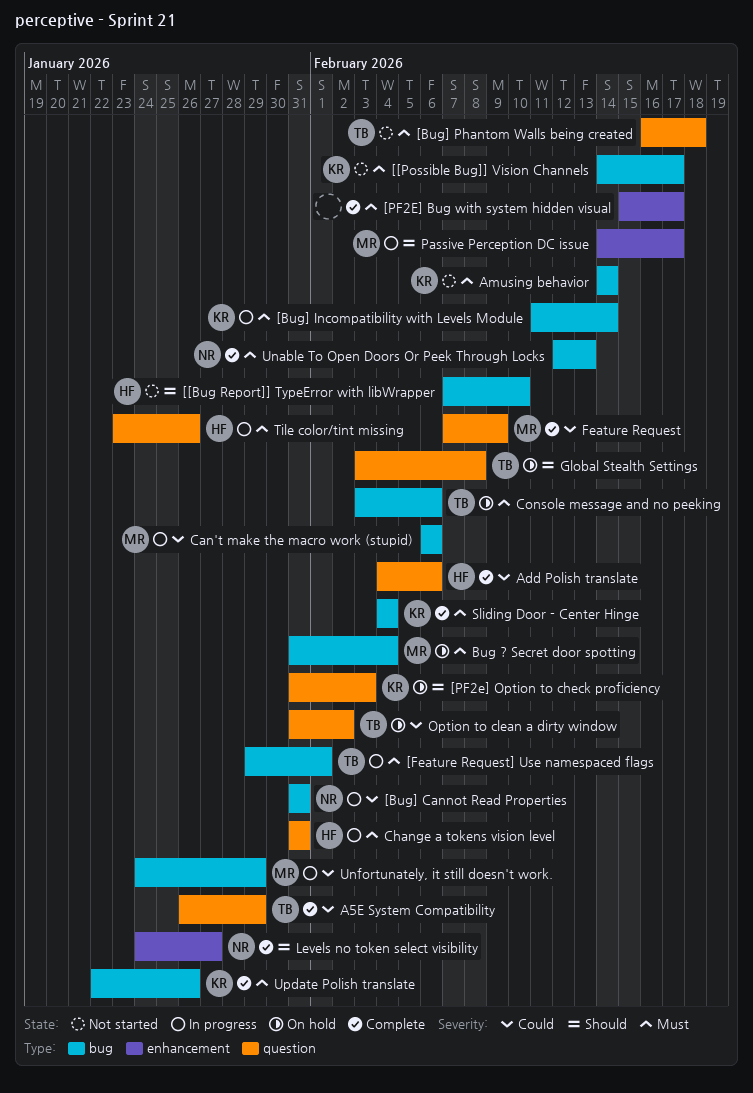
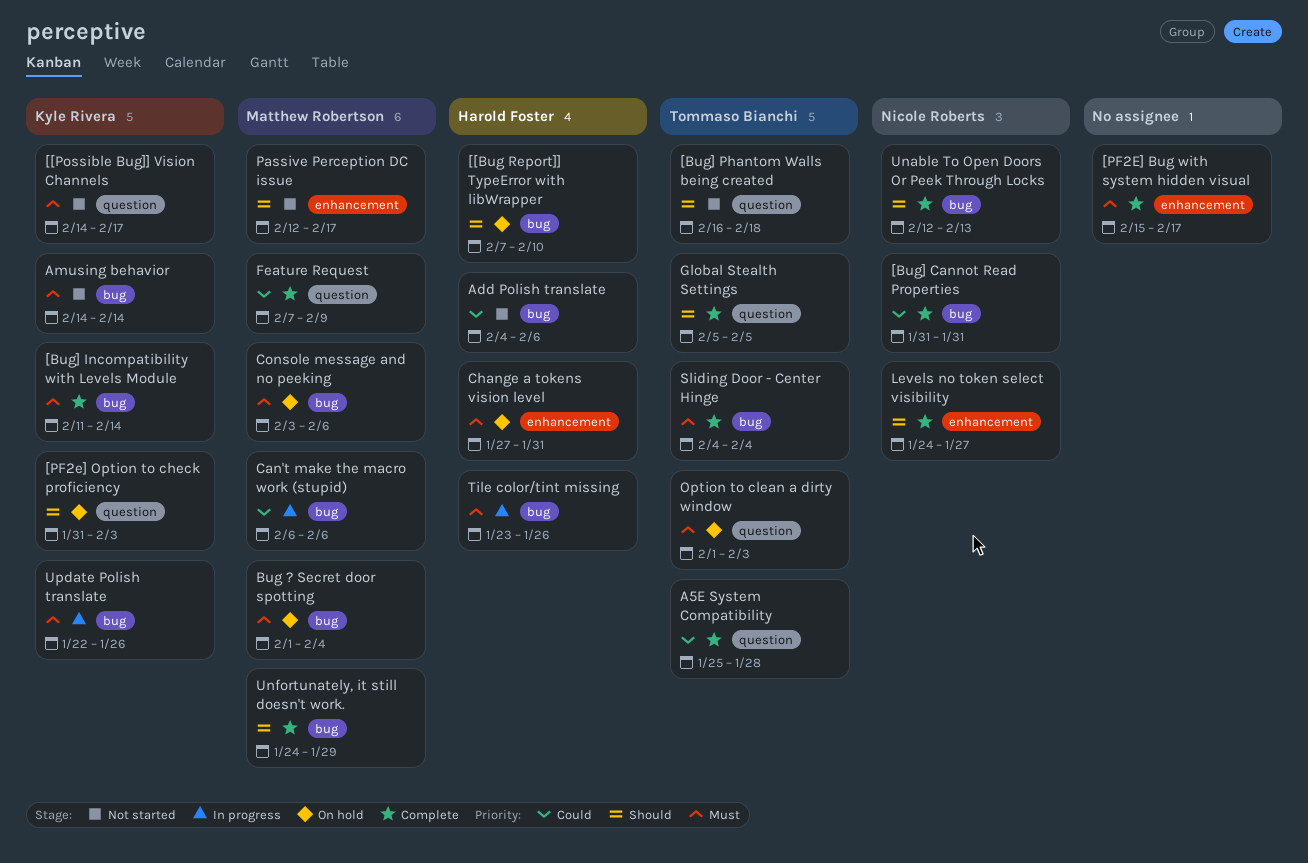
[[Bug Report]] TypeError with libWrapper, status: Not started -> On hold
[[Possible Bug]] Vision Channels, label: bug -> question
[Bug] Cannot Read Properties, status: In progress -> Complete
[Bug] Incompatibility with Levels Module, status: In progress -> Complete
[Bug] Phantom Walls being created, priority: Must -> Should
[Feature Request] Use namespaced flags: present -> none
A5E System Compatibility, start: Jan 26 -> Jan 25
A5E System Compatibility, due: Jan 29 -> Jan 28
Add Polish translate, status: Complete -> Not started
Add Polish translate, label: question -> bug
Bug ? Secret door spotting, start: Jan 31 -> Feb 1
Change a tokens vision level, status: In progress -> On hold
Change a tokens vision level, label: question -> enhancement
Change a tokens vision level, start: Jan 31 -> Jan 27
Console message and no peeking, owner: Tommaso Bianchi -> Matthew Robertson
Global Stealth Settings, status: On hold -> Complete
Global Stealth Settings, start: Feb 3 -> Feb 5
Global Stealth Settings, due: Feb 8 -> Feb 5
Option to clean a dirty window, priority: Could -> Must
Option to clean a dirty window, start: Jan 31 -> Feb 1
Option to clean a dirty window, due: Feb 2 -> Feb 3
Passive Perception DC issue, status: In progress -> Not started
Passive Perception DC issue, start: Feb 14 -> Feb 12
Sliding Door - Center Hinge, owner: Kyle Rivera -> Tommaso Bianchi
Tile color/tint missing, label: question -> bug
Unable To Open Doors Or Peek Through Locks, priority: Must -> Should
Unfortunately, it still doesn't work., status: In progress -> Complete
Unfortunately, it still doesn't work., priority: Could -> Should
Update Polish translate, status: Complete -> In progress

